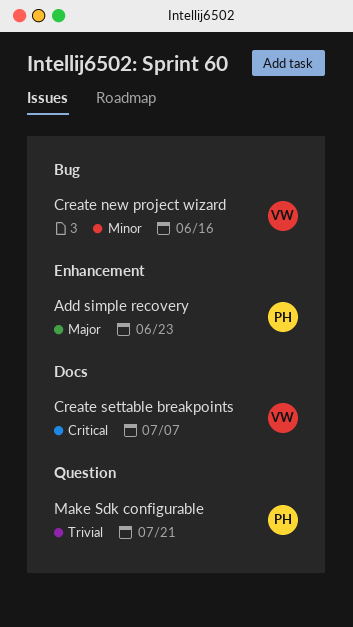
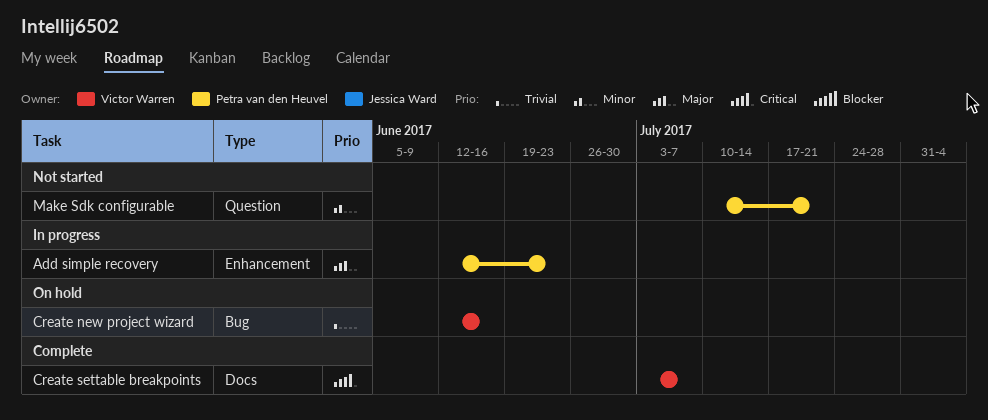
Create new project wizard, priority: Minor -> Trivial
Make Sdk configurable, priority: Trivial -> Minor

